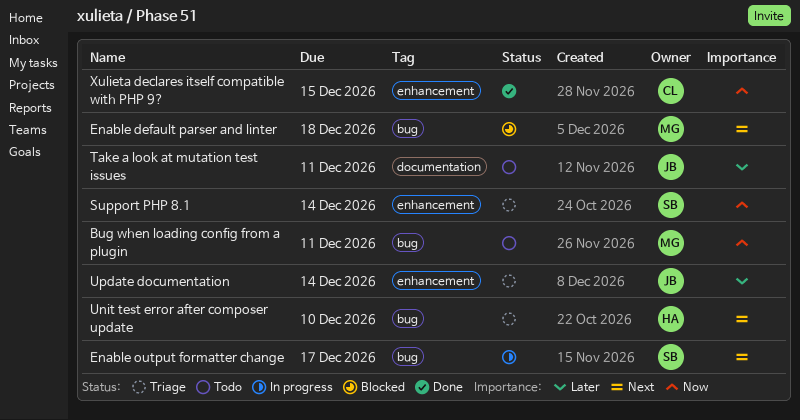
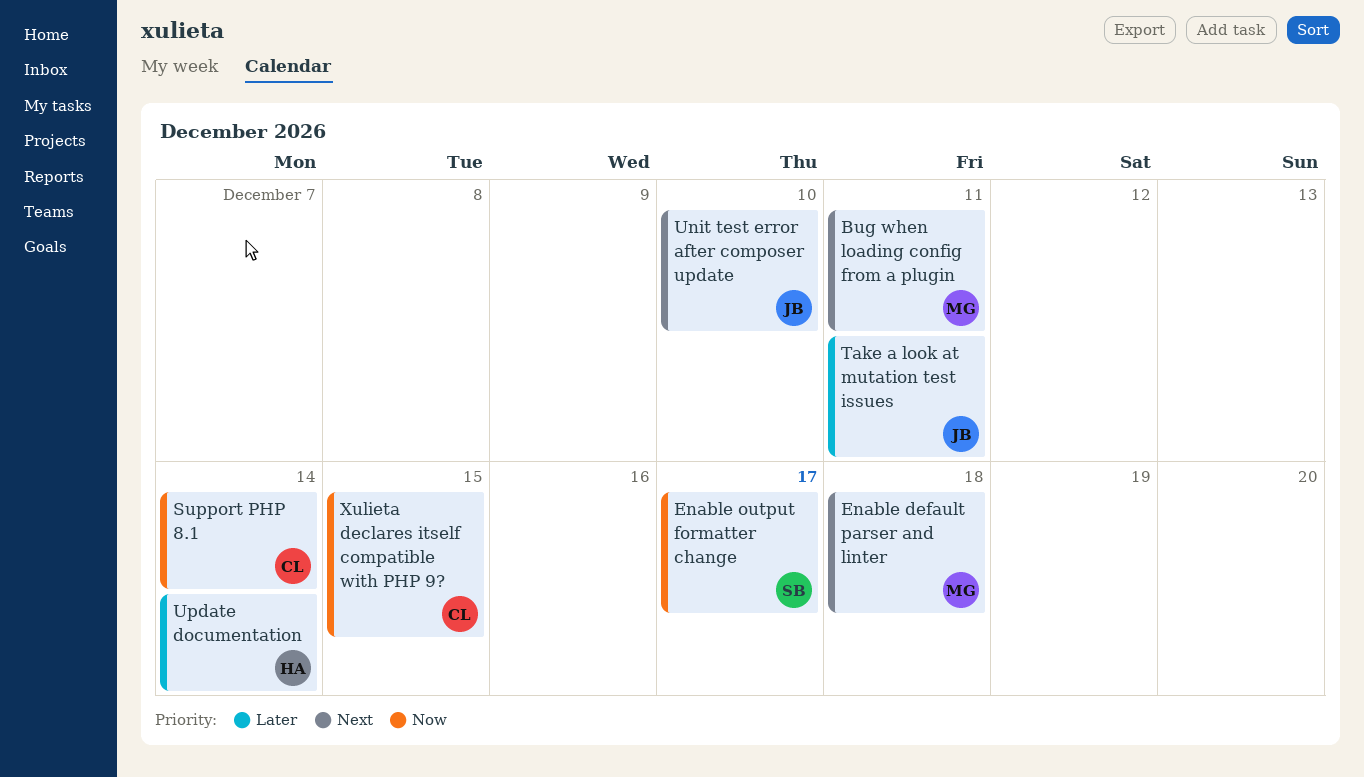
Bug when loading config from a plugin, priority: Now -> Next
Enable output formatter change, priority: Next -> Now
Support PHP 8.1, owner: SB -> CL
Unit test error after composer update, owner: HA -> JB
Update documentation, owner: JB -> HA

